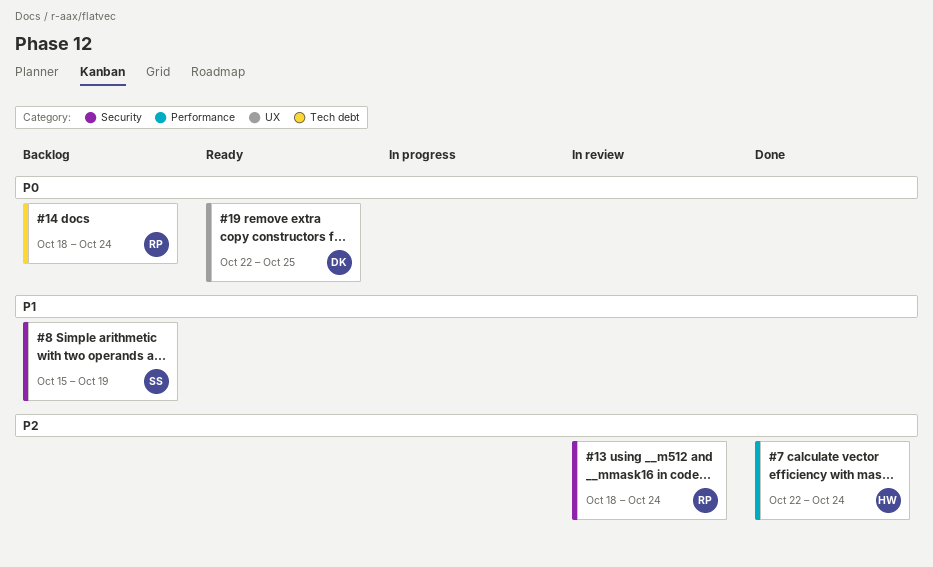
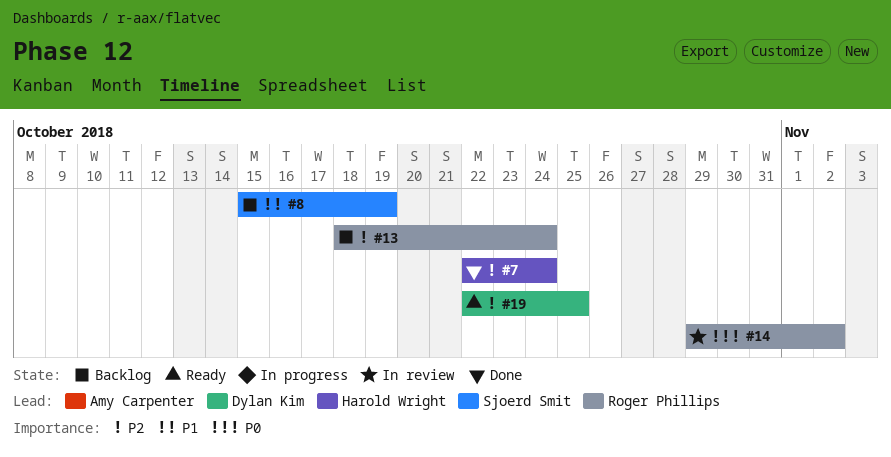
#13, status: In review -> Backlog
#14, status: Backlog -> In review
#14, start: Oct 18 -> Oct 29
#14, due: Oct 24 -> Nov 2
#19, priority: P0 -> P2

